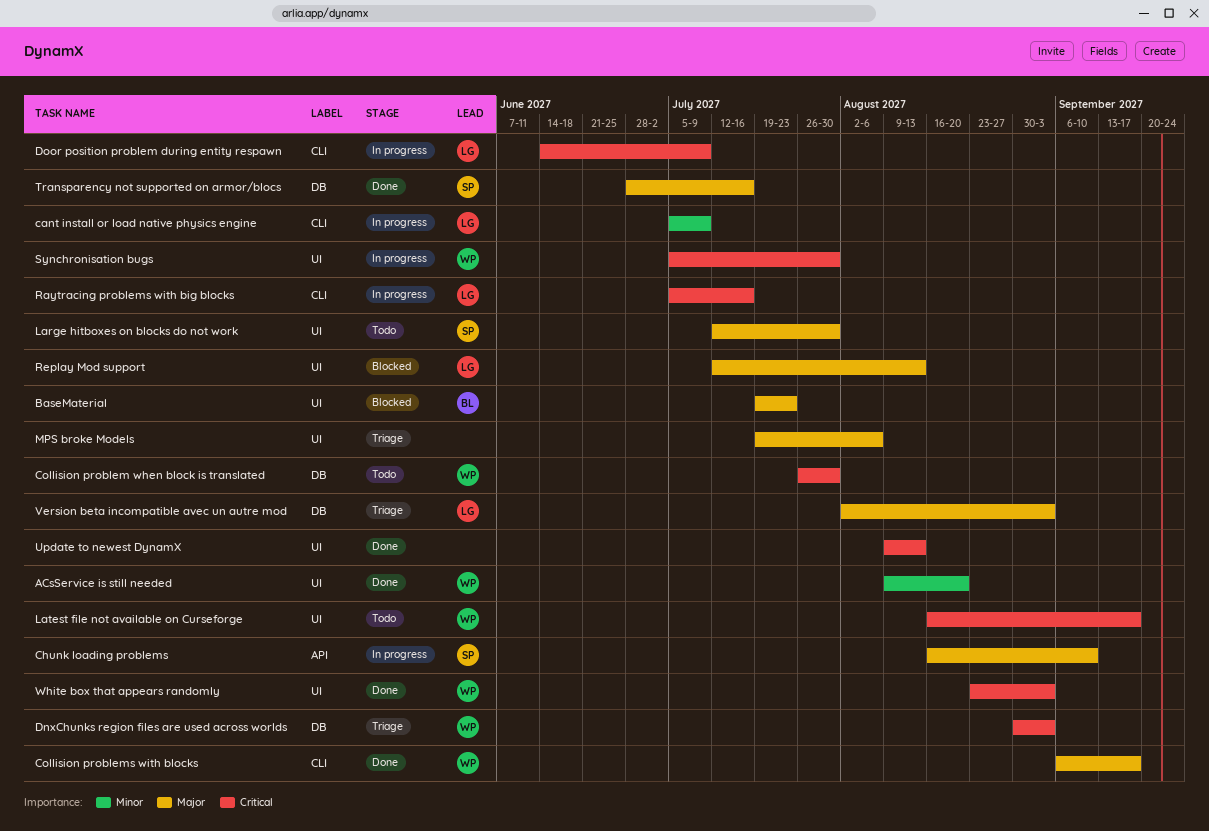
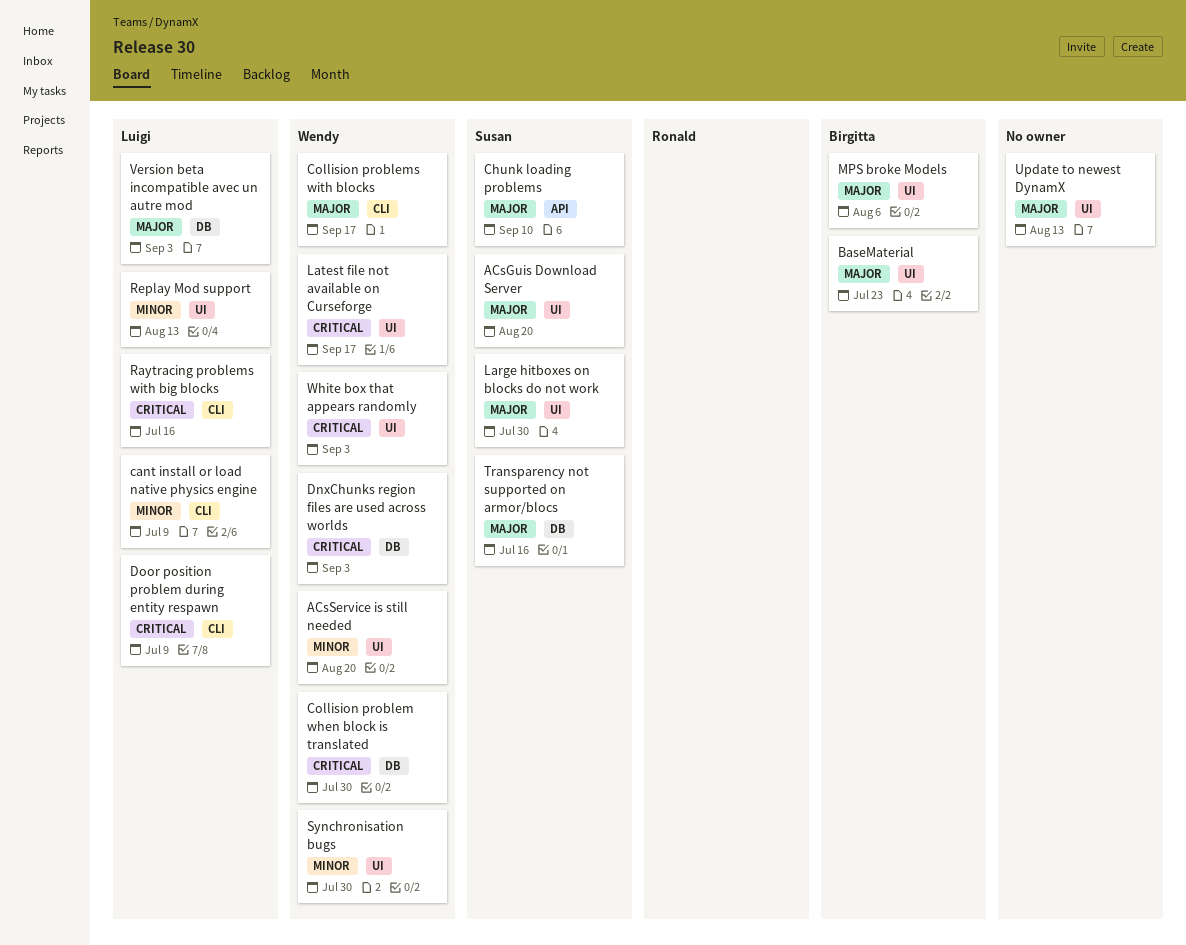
ACsGuis Download Server: none -> present
MPS broke Models, owner: none -> Birgitta
Replay Mod support, priority: Major -> Minor
Synchronisation bugs, priority: Critical -> Minor
Update to newest DynamX, priority: Critical -> Major

